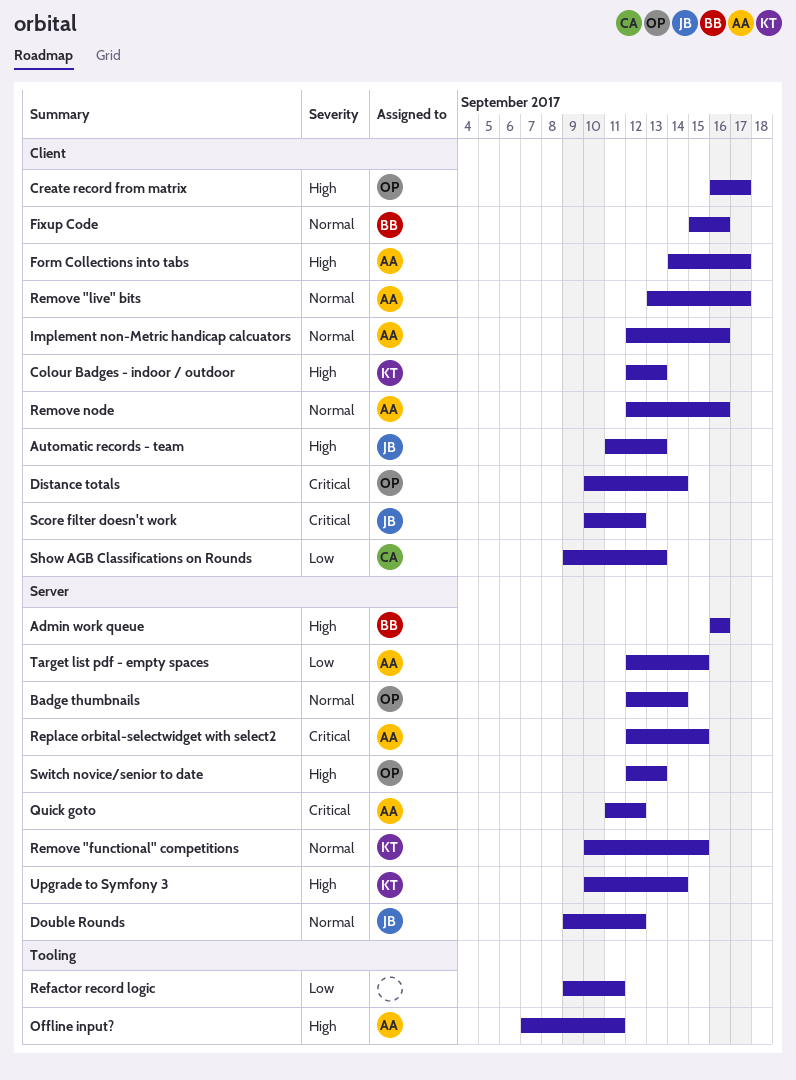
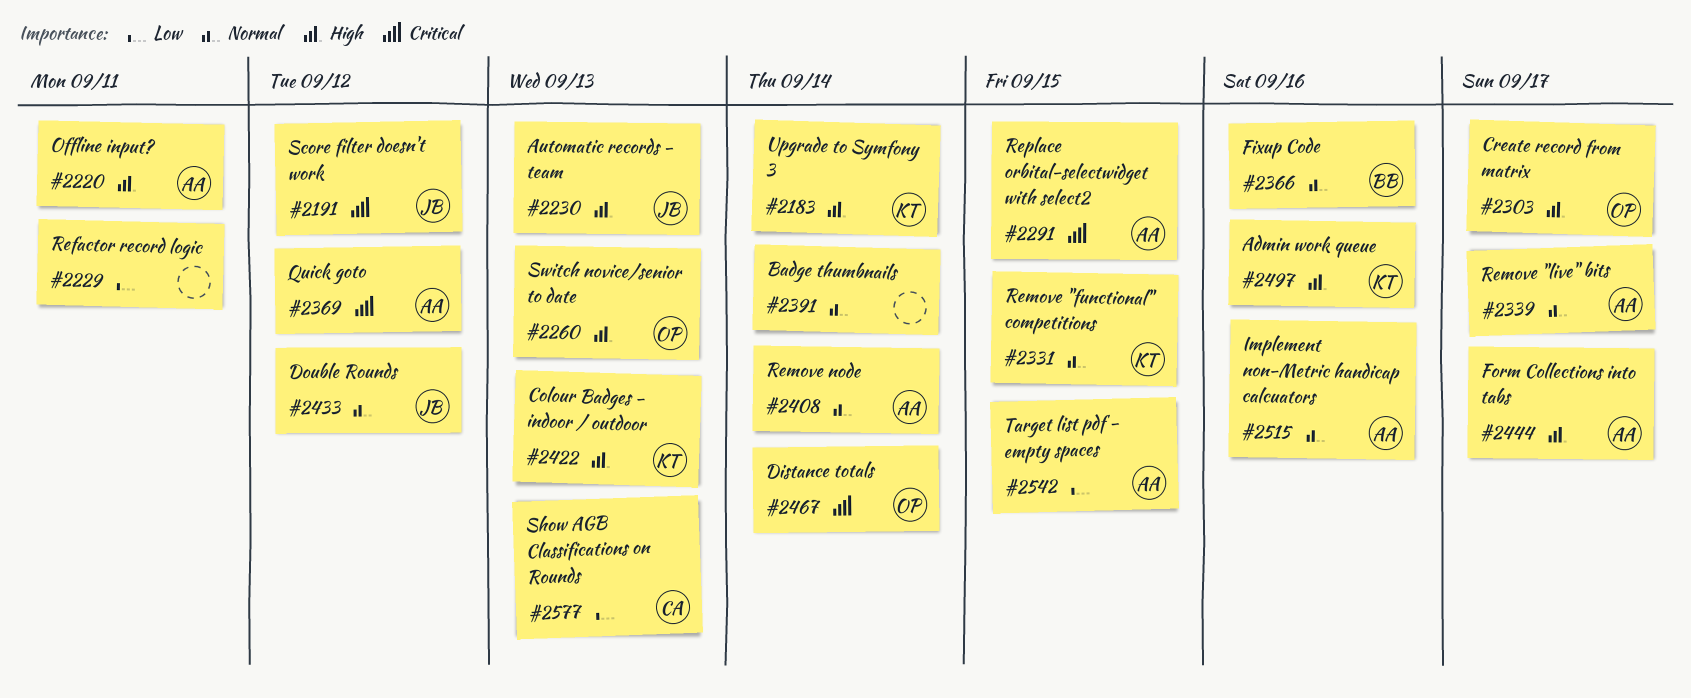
Admin work queue, owner: BB -> KT
Badge thumbnails, owner: OP -> none
Remove node, due: Sep 16 -> Sep 14

